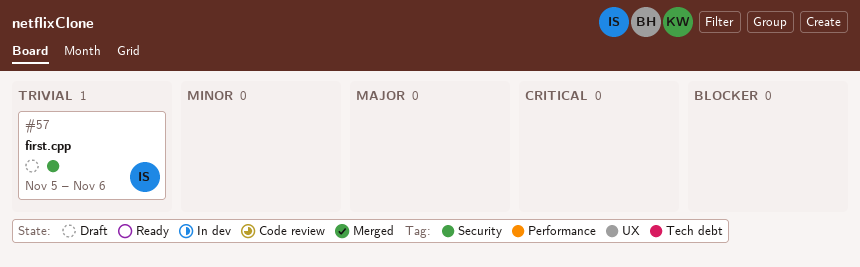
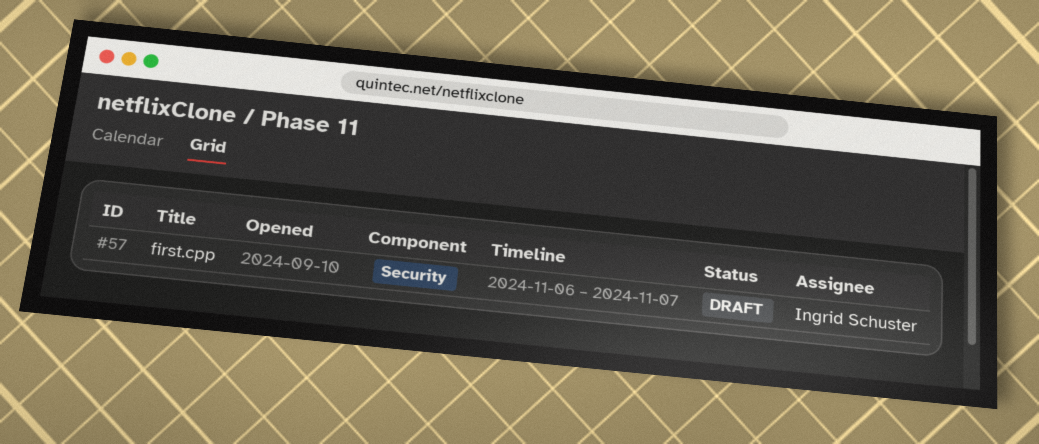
#57, start: Nov 5 -> Nov 6
#57, due: Nov 6 -> Nov 7

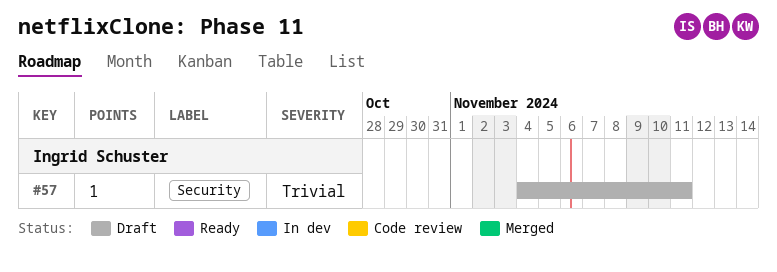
#57, start: Nov 6 -> Nov 4
#57, due: Nov 7 -> Nov 11

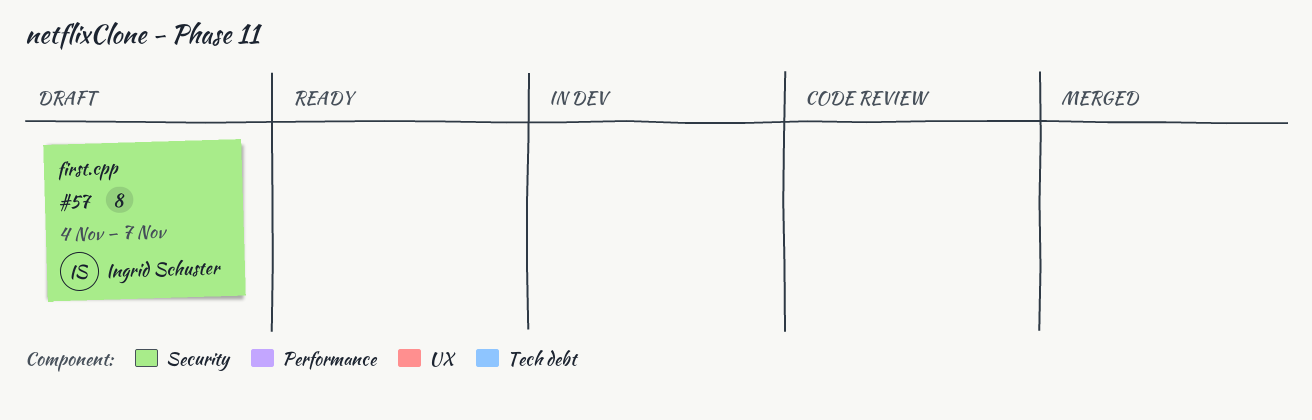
#57, estimate: 1 -> 8
#57, due: Nov 11 -> Nov 7

